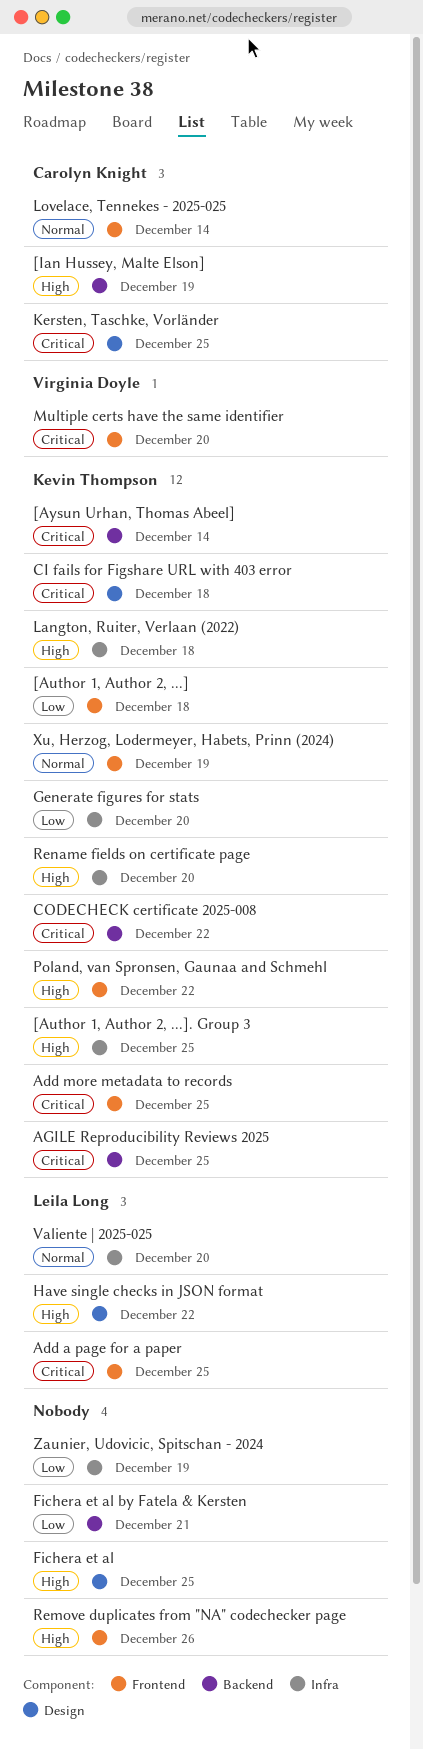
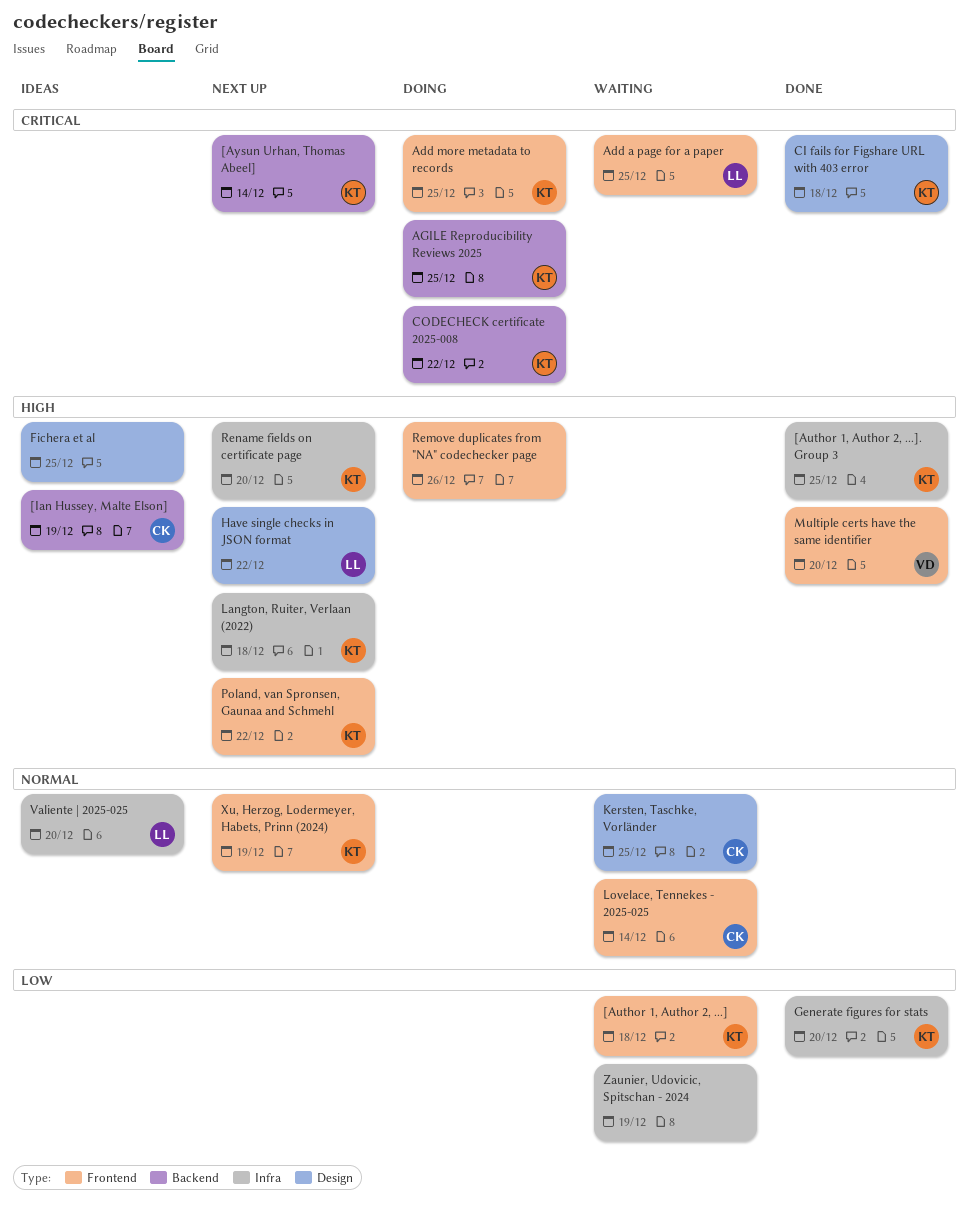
Fichera et al by Fatela & Kersten: present -> none
Kersten, Taschke, Vorländer, priority: Critical -> Normal
Multiple certs have the same identifier, priority: Critical -> High

